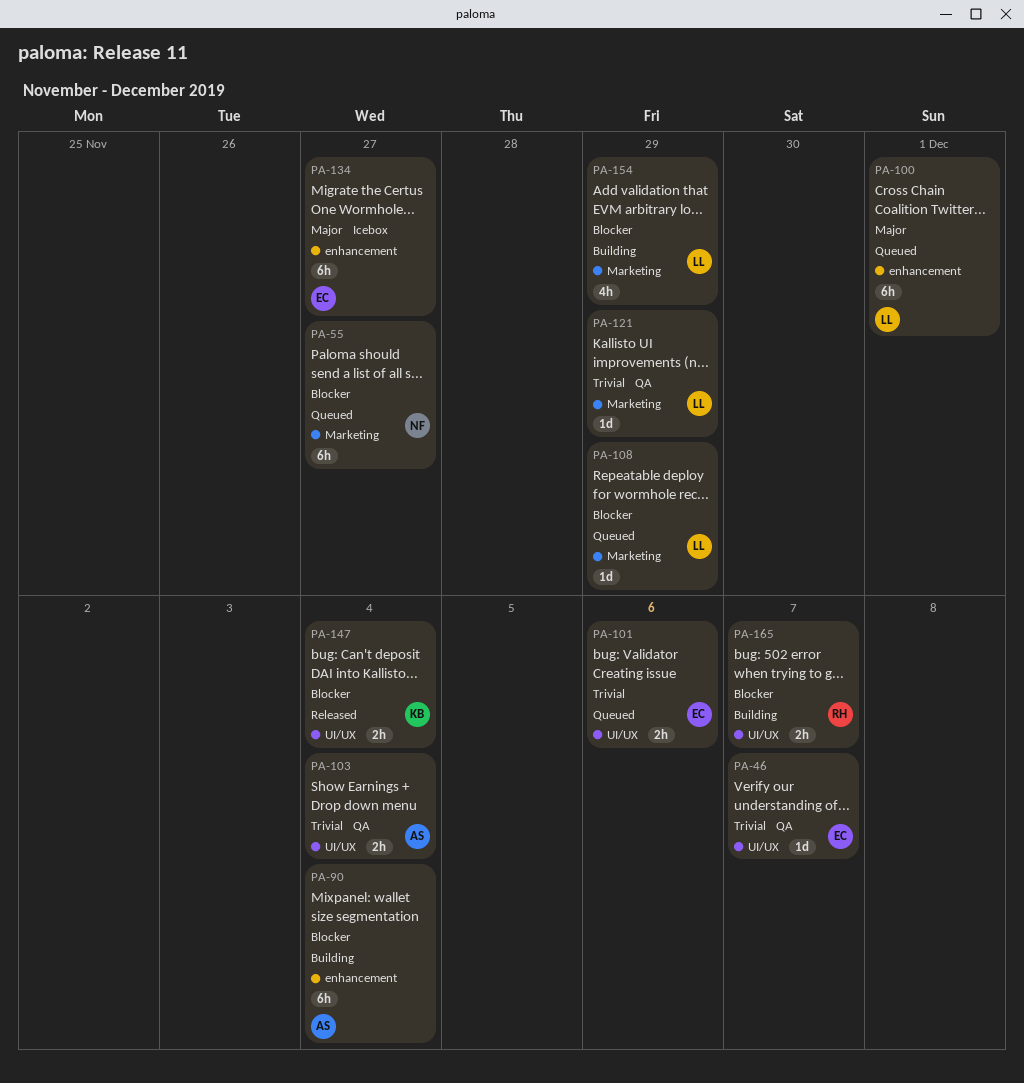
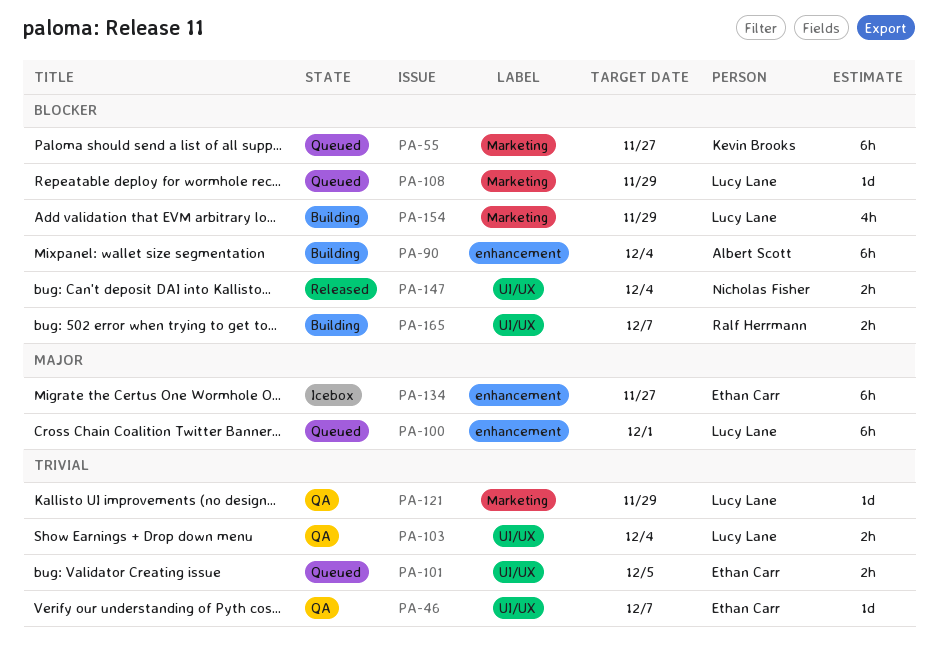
PA-55, owner: Nicholas Fisher -> Kevin Brooks
PA-101, due: Dec 6 -> Dec 5
PA-103, owner: Albert Scott -> Lucy Lane
PA-147, owner: Kevin Brooks -> Nicholas Fisher

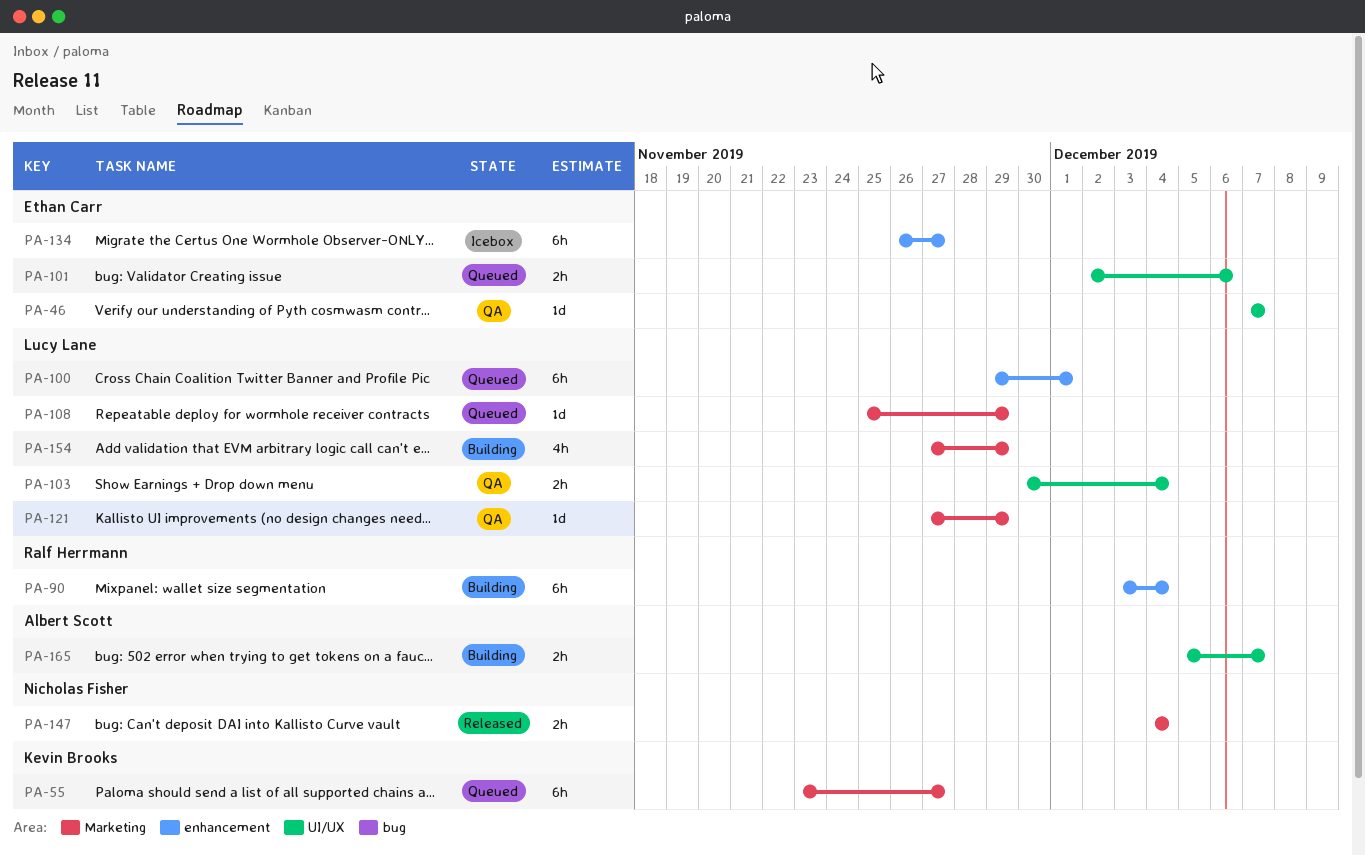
PA-90, owner: Albert Scott -> Ralf Herrmann
PA-101, due: Dec 5 -> Dec 6
PA-147, label: UI/UX -> Marketing
PA-165, owner: Ralf Herrmann -> Albert Scott

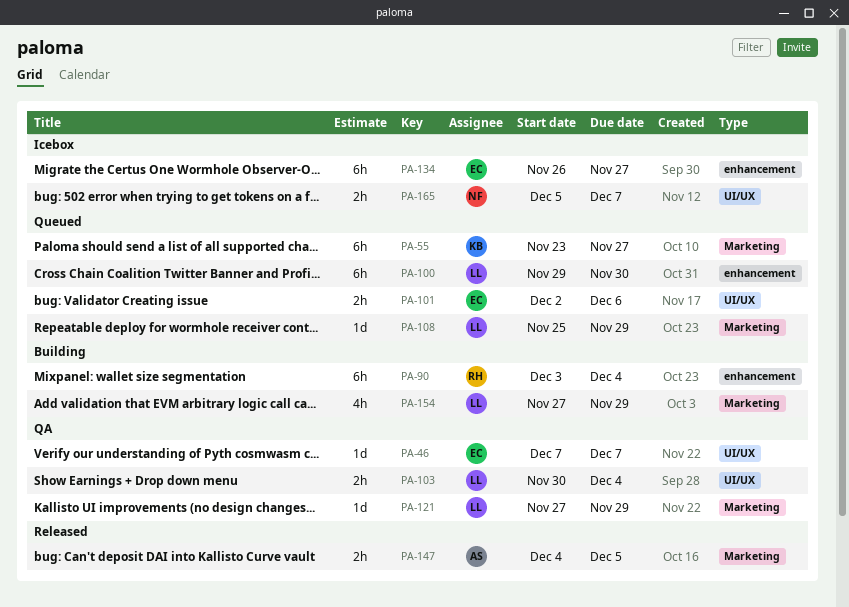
PA-100, due: Dec 1 -> Nov 30
PA-147, owner: Nicholas Fisher -> Albert Scott
PA-147, due: Dec 4 -> Dec 5
PA-165, status: Building -> Icebox
PA-165, owner: Albert Scott -> Nicholas Fisher

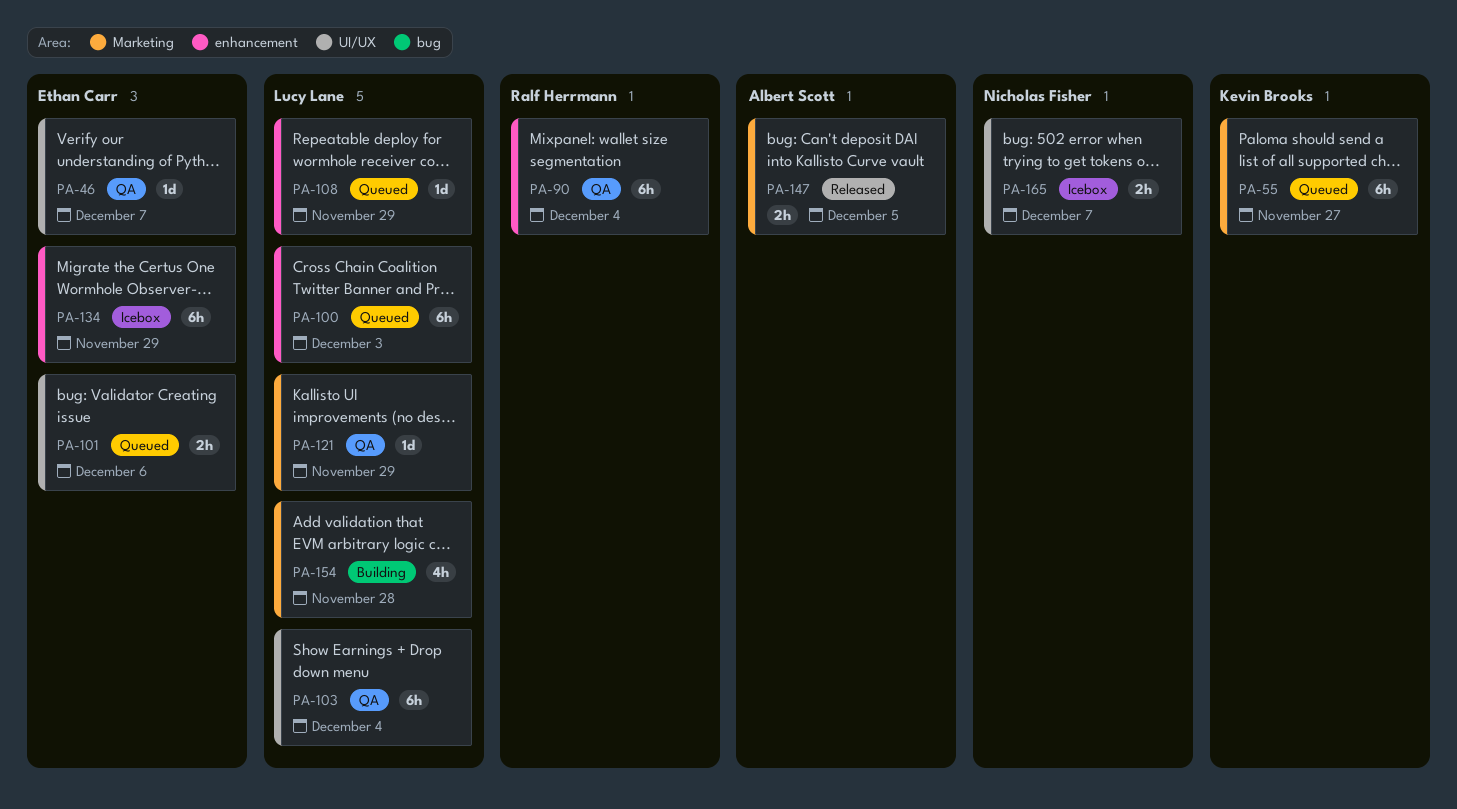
PA-90, status: Building -> QA
PA-100, due: Nov 30 -> Dec 3
PA-103, estimate: 2h -> 6h
PA-108, label: Marketing -> enhancement
PA-134, due: Nov 27 -> Nov 29
PA-154, due: Nov 29 -> Nov 28

